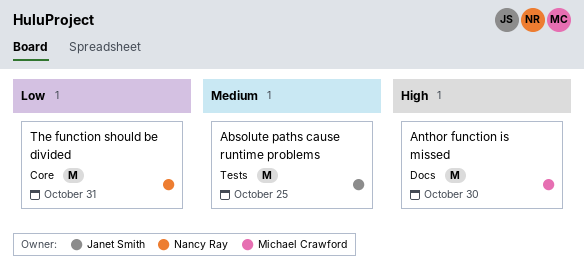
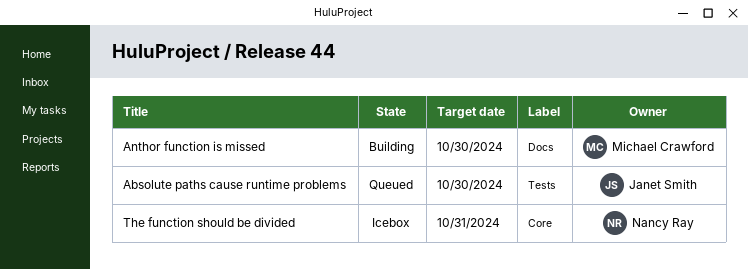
Absolute paths cause runtime problems, due: Oct 25 -> Oct 30

